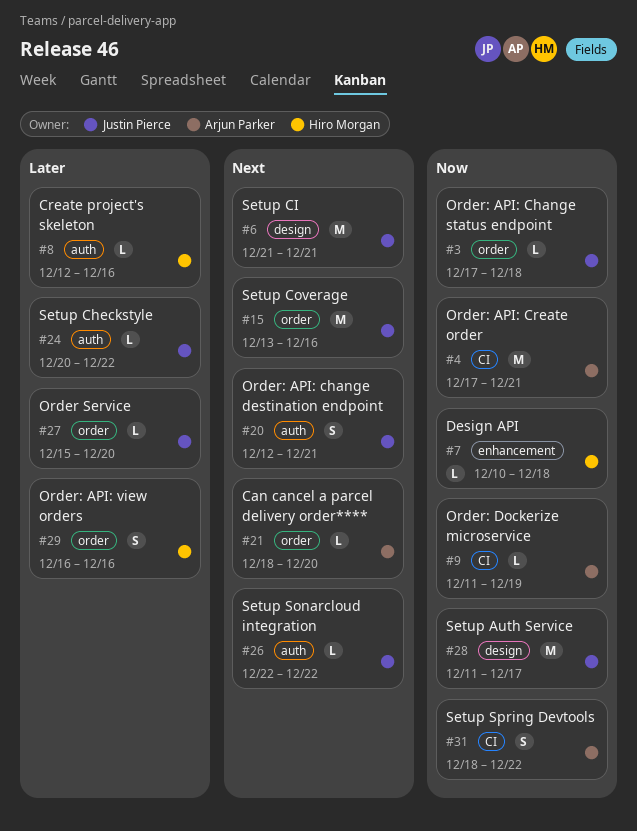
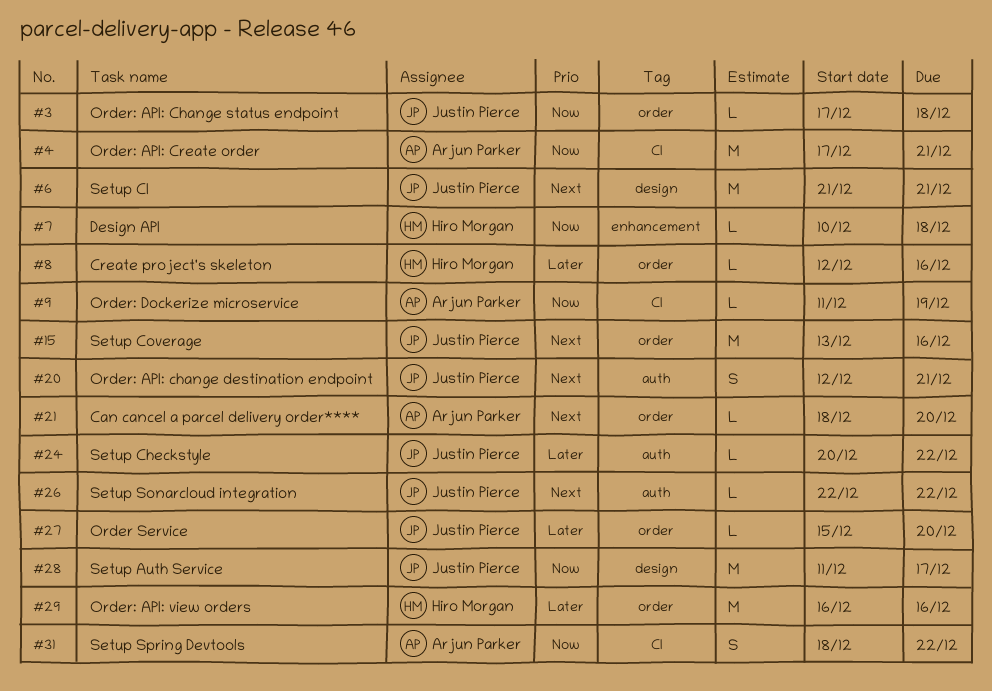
#8, label: auth -> order
#29, estimate: S -> M

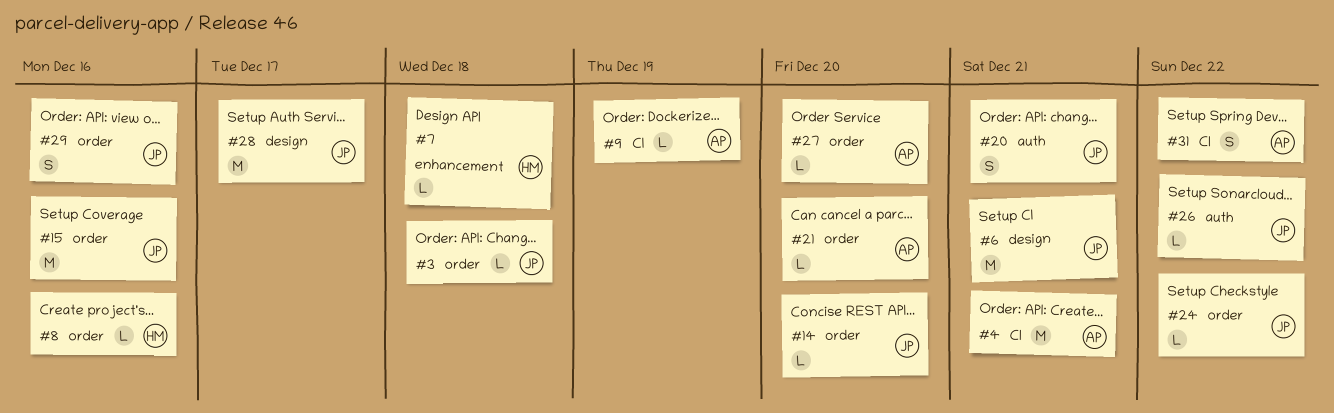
#14: none -> present
#24, label: auth -> order
#27, owner: Justin Pierce -> Arjun Parker
#29, owner: Hiro Morgan -> Justin Pierce
#29, estimate: M -> S

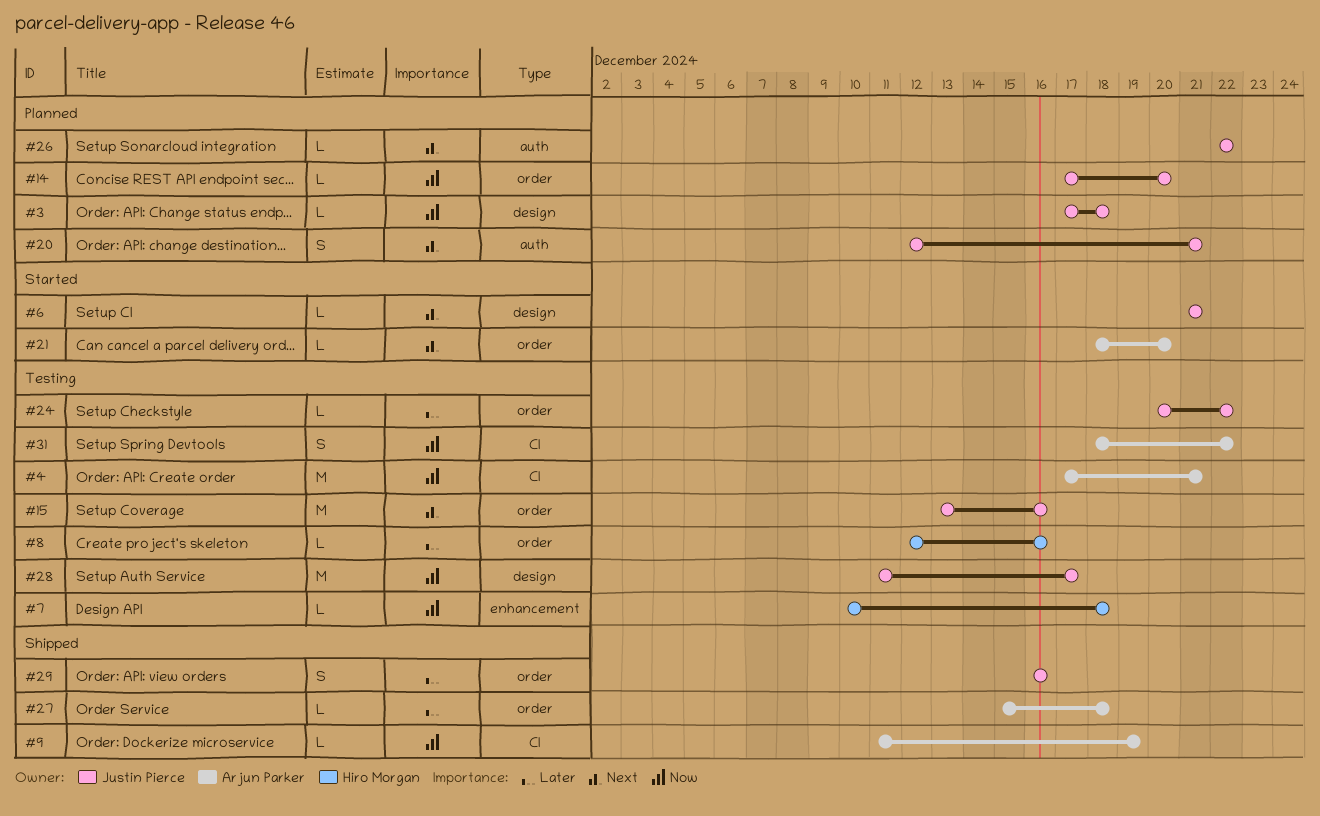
#3, label: order -> design
#6, estimate: M -> L
#27, due: Dec 20 -> Dec 18

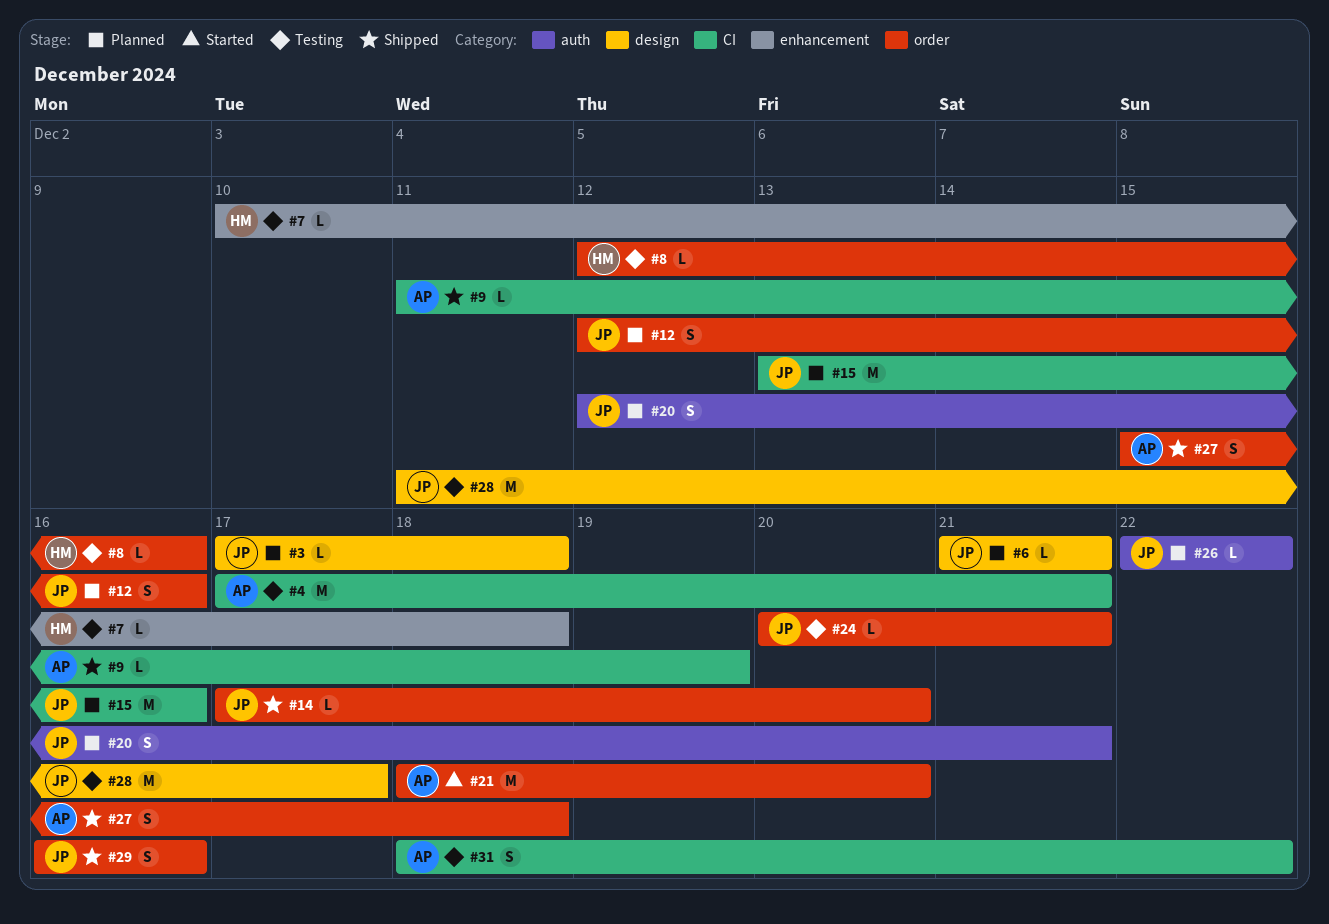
#6, status: Started -> Planned
#12: none -> present
#14, status: Planned -> Shipped
#15, status: Testing -> Planned
#15, label: order -> CI
#21, estimate: L -> M
#24, due: Dec 22 -> Dec 21
#27, estimate: L -> S

